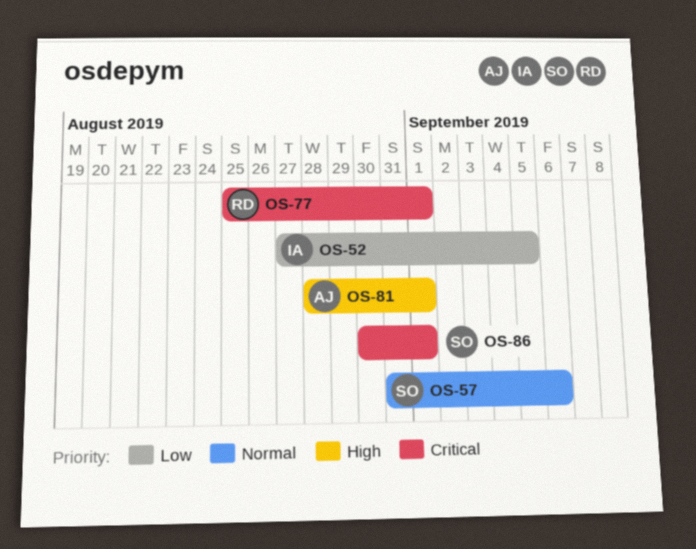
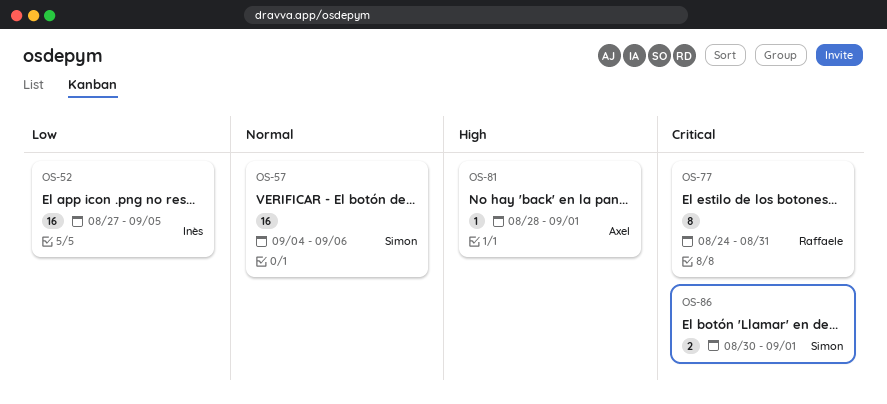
OS-57, start: Aug 31 -> Sep 4
OS-77, start: Aug 25 -> Aug 24
OS-77, due: Sep 1 -> Aug 31

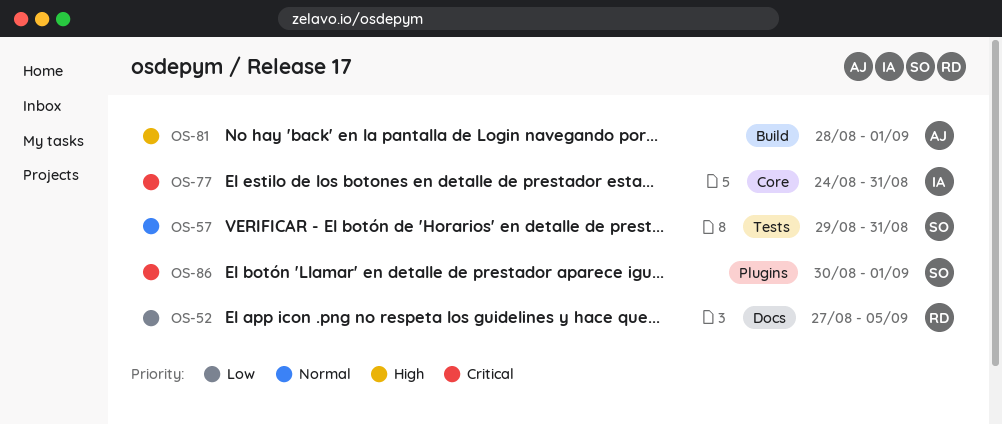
OS-52, owner: Inès -> Raffaele
OS-57, start: Sep 4 -> Aug 29
OS-57, due: Sep 6 -> Aug 31
OS-77, owner: Raffaele -> Inès

